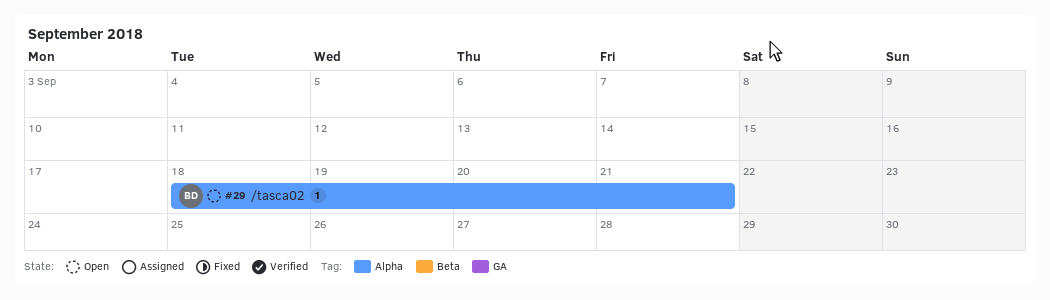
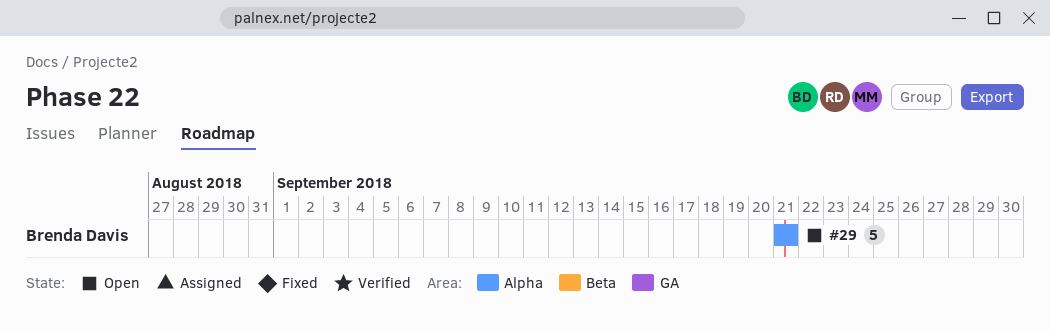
#29, estimate: 1 -> 5
#29, start: Sep 18 -> Sep 21

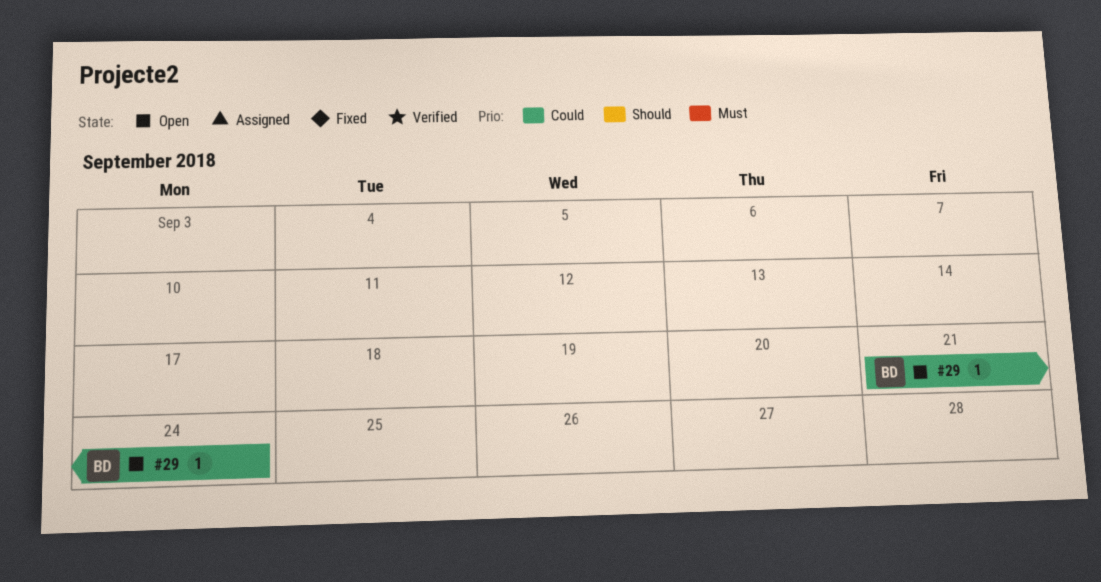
#29, estimate: 5 -> 1
#29, due: Sep 21 -> Sep 24

